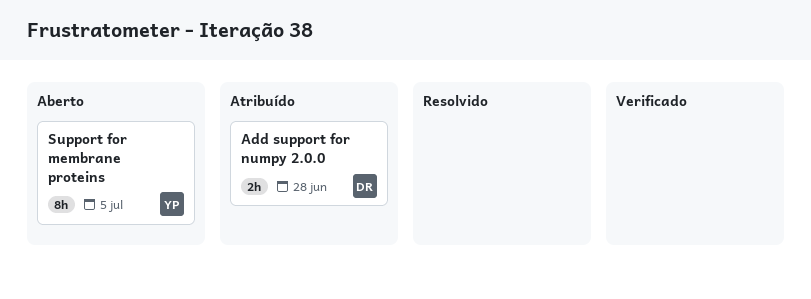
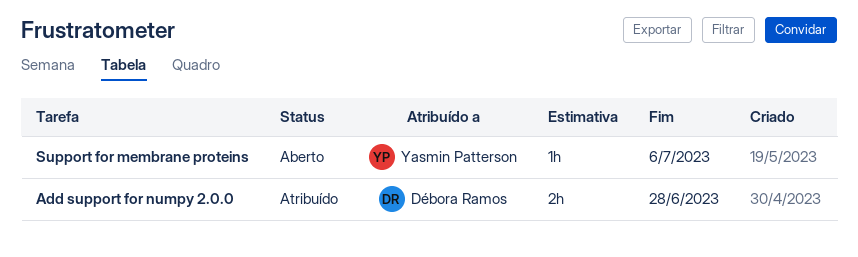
Support for membrane proteins, estimate: 8h -> 1h
Support for membrane proteins, due: Jul 5 -> Jul 6

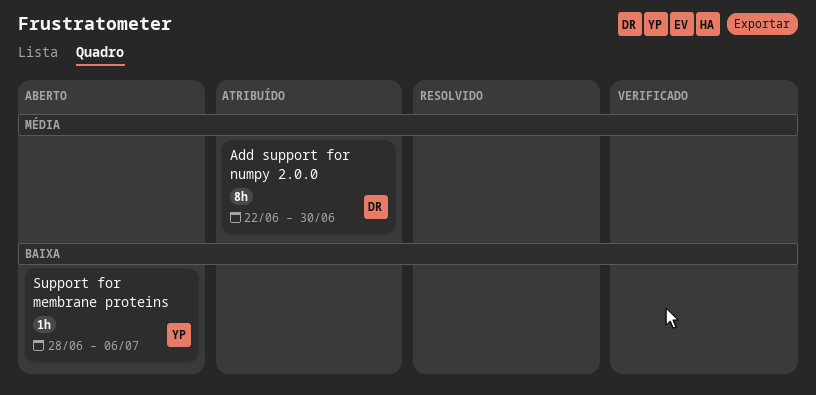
Add support for numpy 2.0.0, estimate: 2h -> 8h
Add support for numpy 2.0.0, due: Jun 28 -> Jun 30

